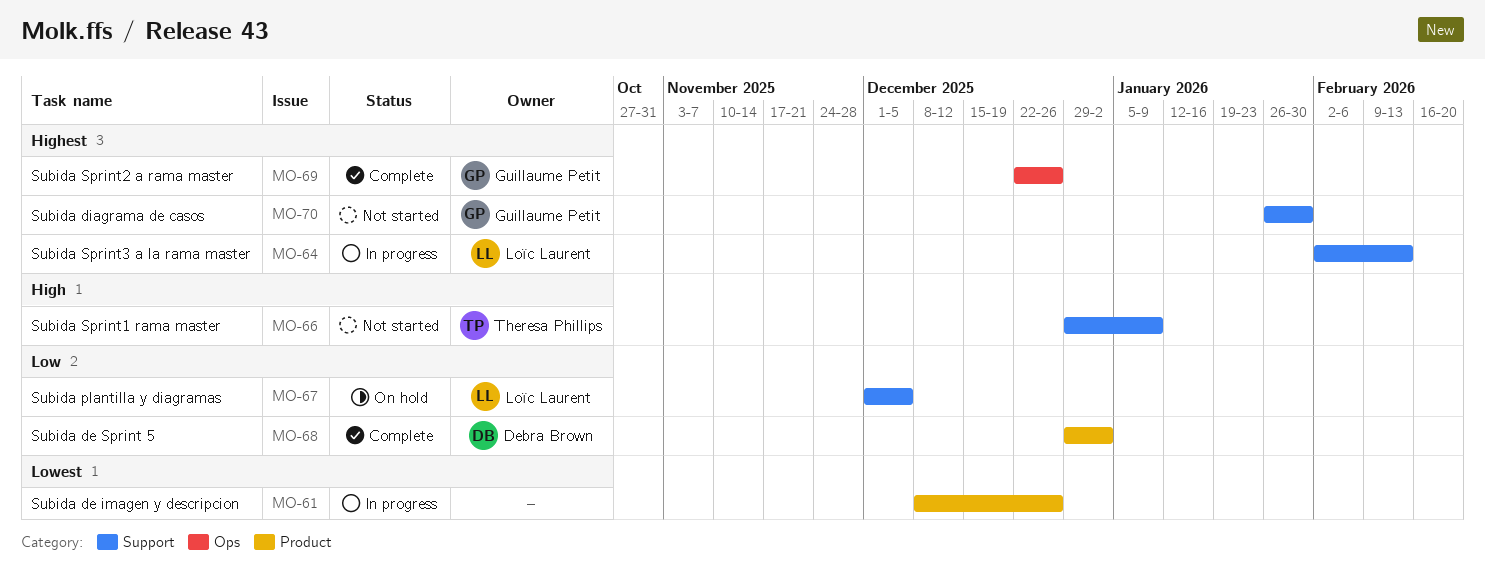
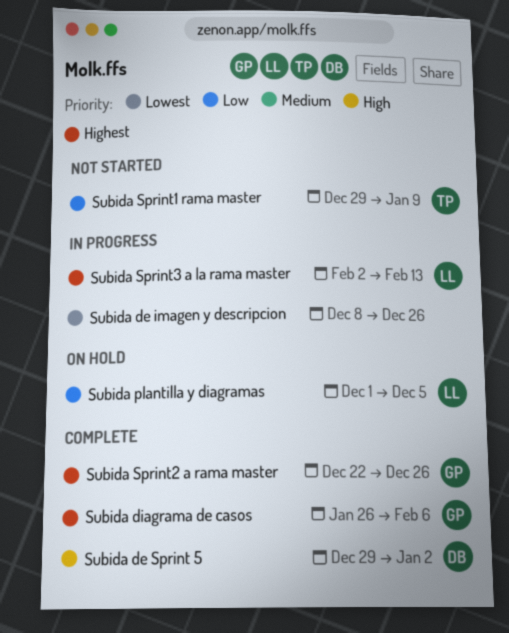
Subida de Sprint 5, priority: Low -> High
Subida diagrama de casos, status: Not started -> Complete
Subida diagrama de casos, due: Jan 30 -> Feb 6
Subida Sprint1 rama master, priority: High -> Low

